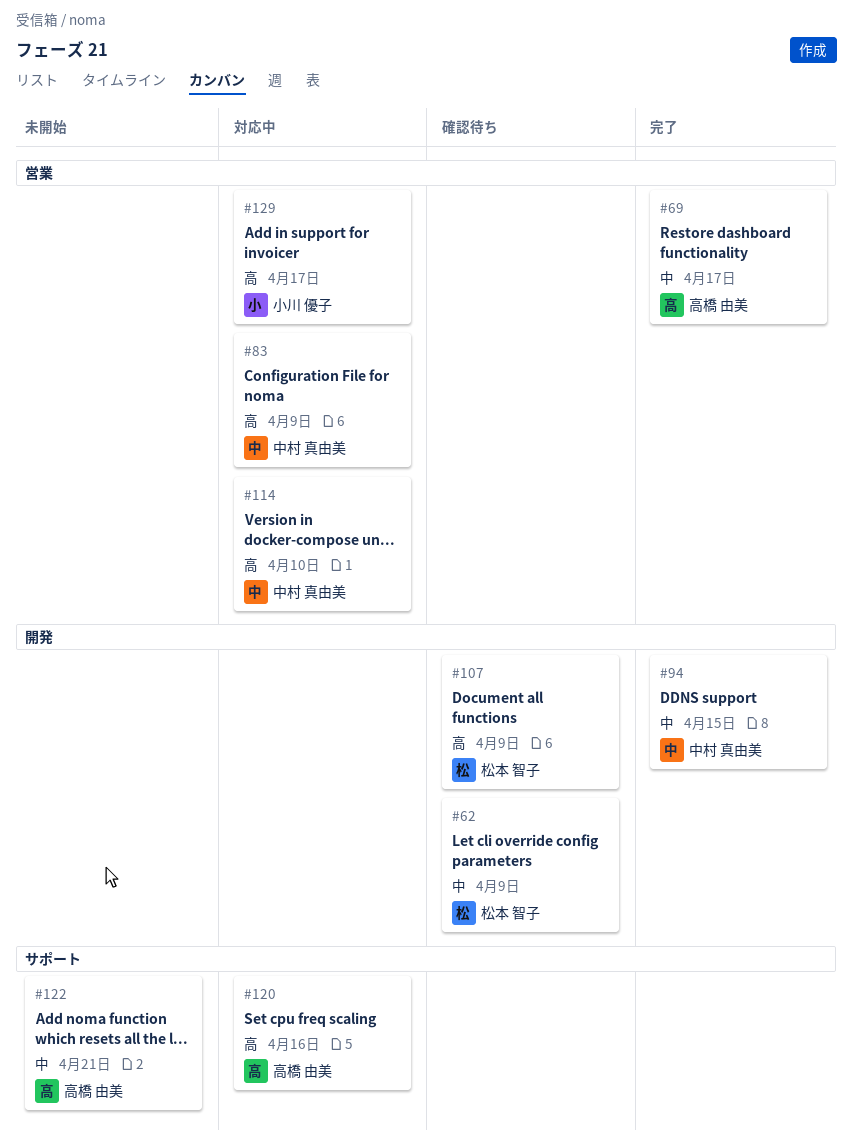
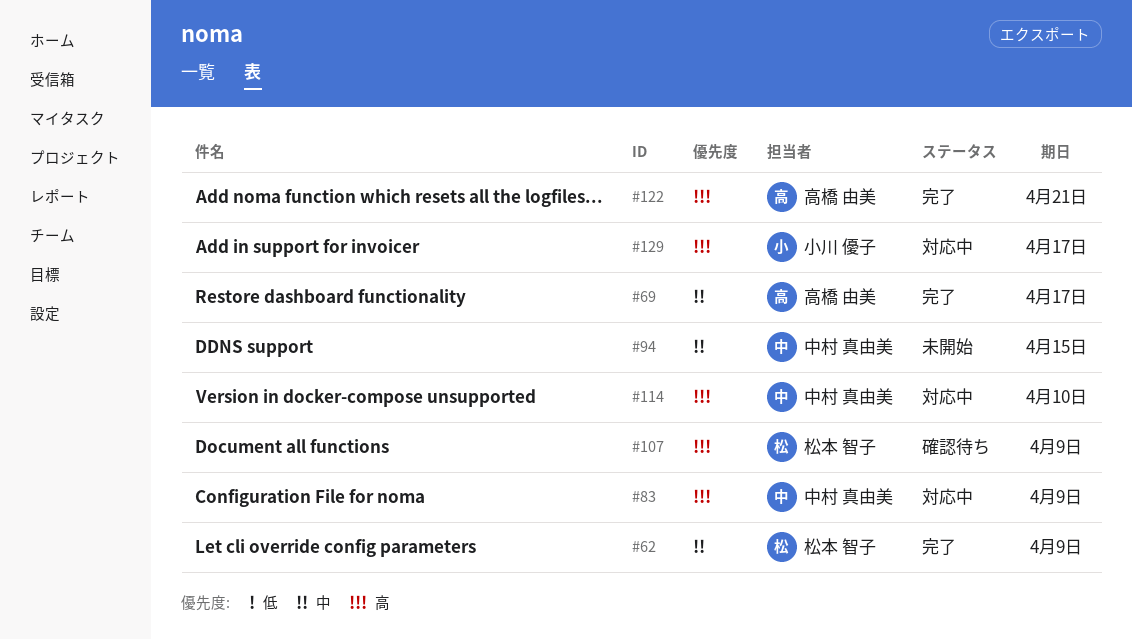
#62, status: 確認待ち -> 完了
#94, status: 完了 -> 未開始
#120: present -> none
#122, status: 未開始 -> 完了
#122, priority: 中 -> 高

